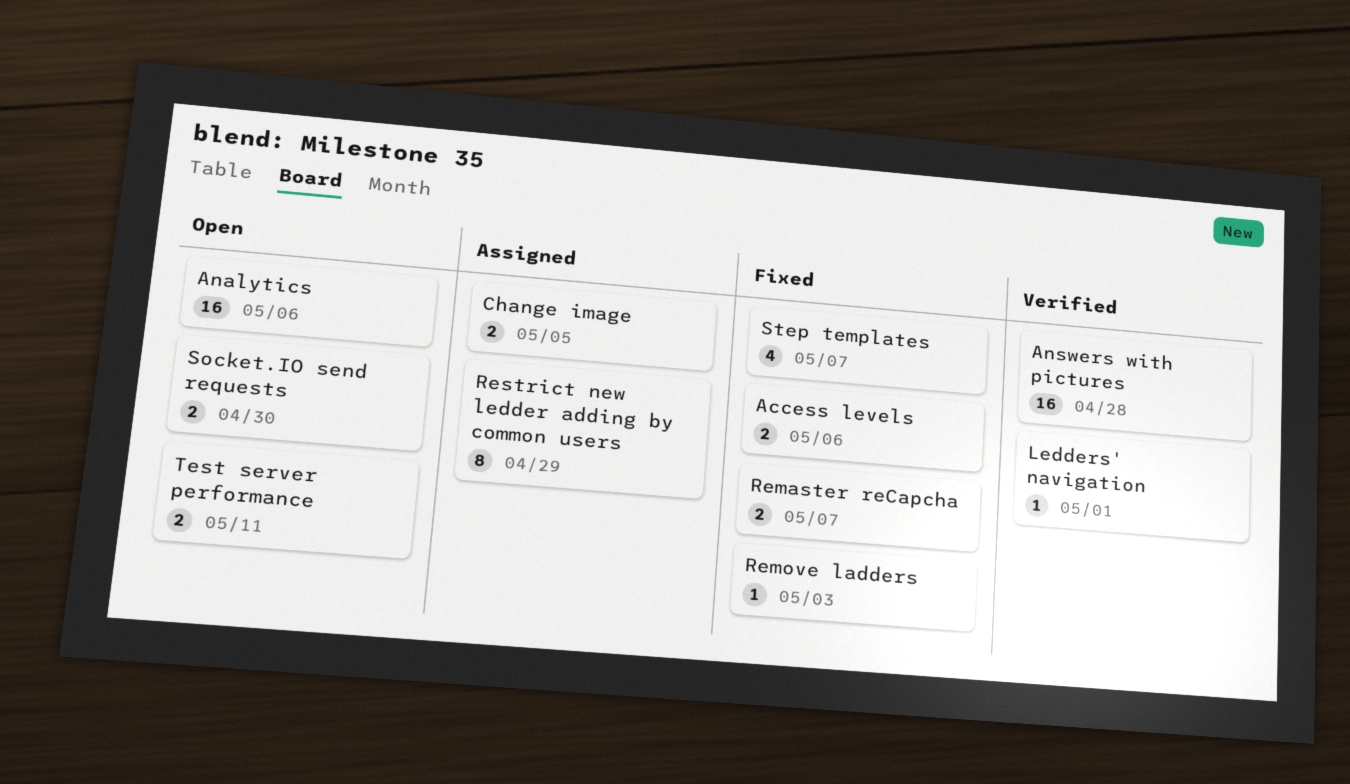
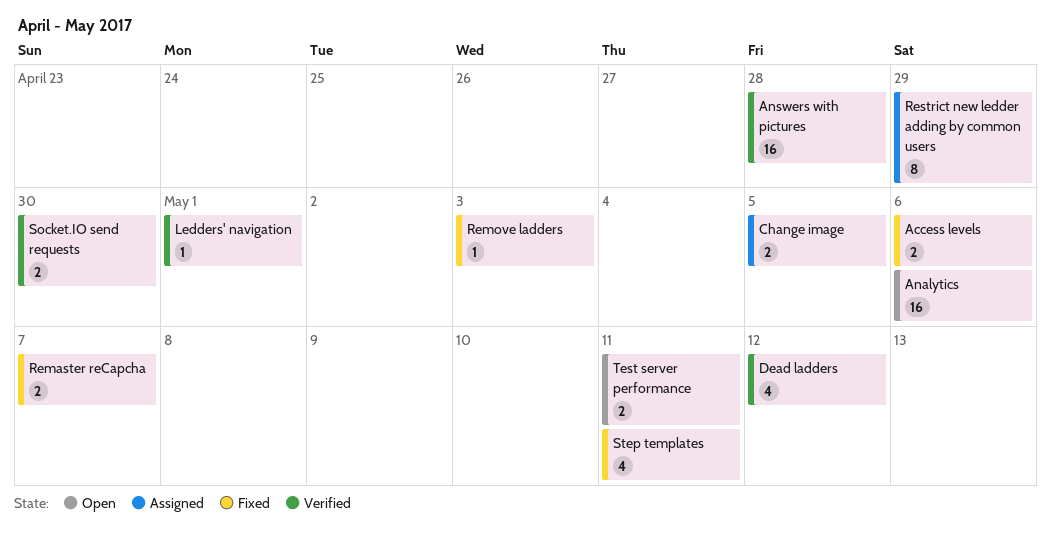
Dead ladders: none -> present
Socket.IO send requests, status: Open -> Verified
Step templates, due: May 7 -> May 11

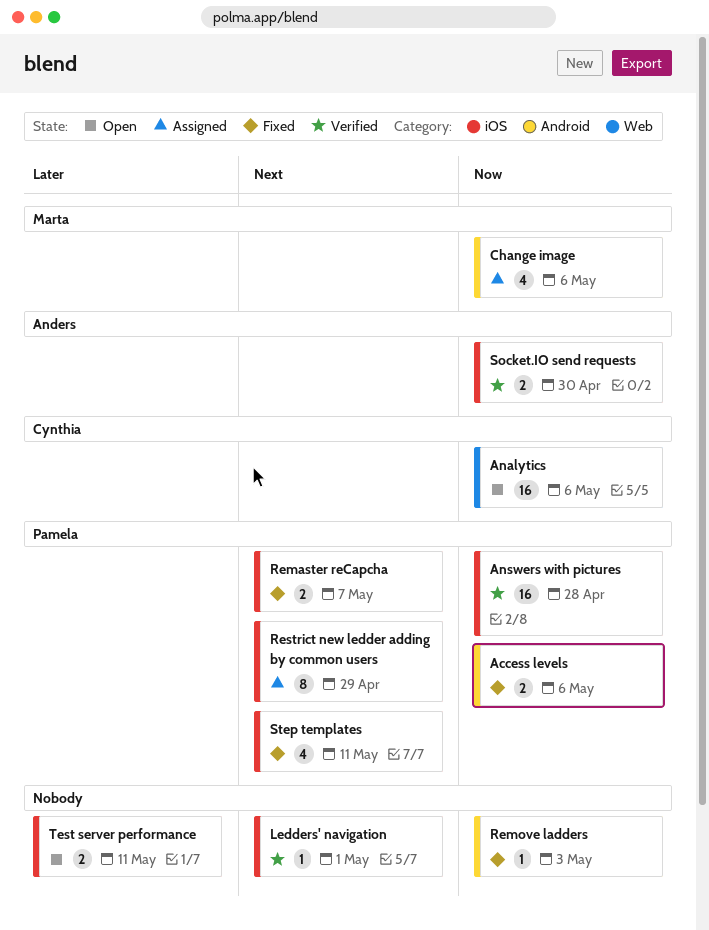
Change image, estimate: 2 -> 4
Change image, due: May 5 -> May 6
Dead ladders: present -> none

